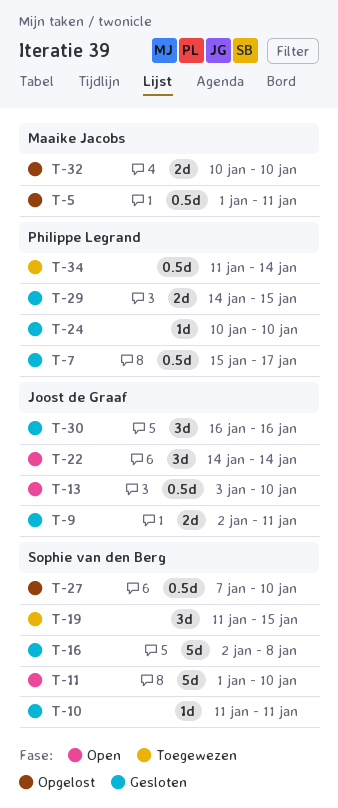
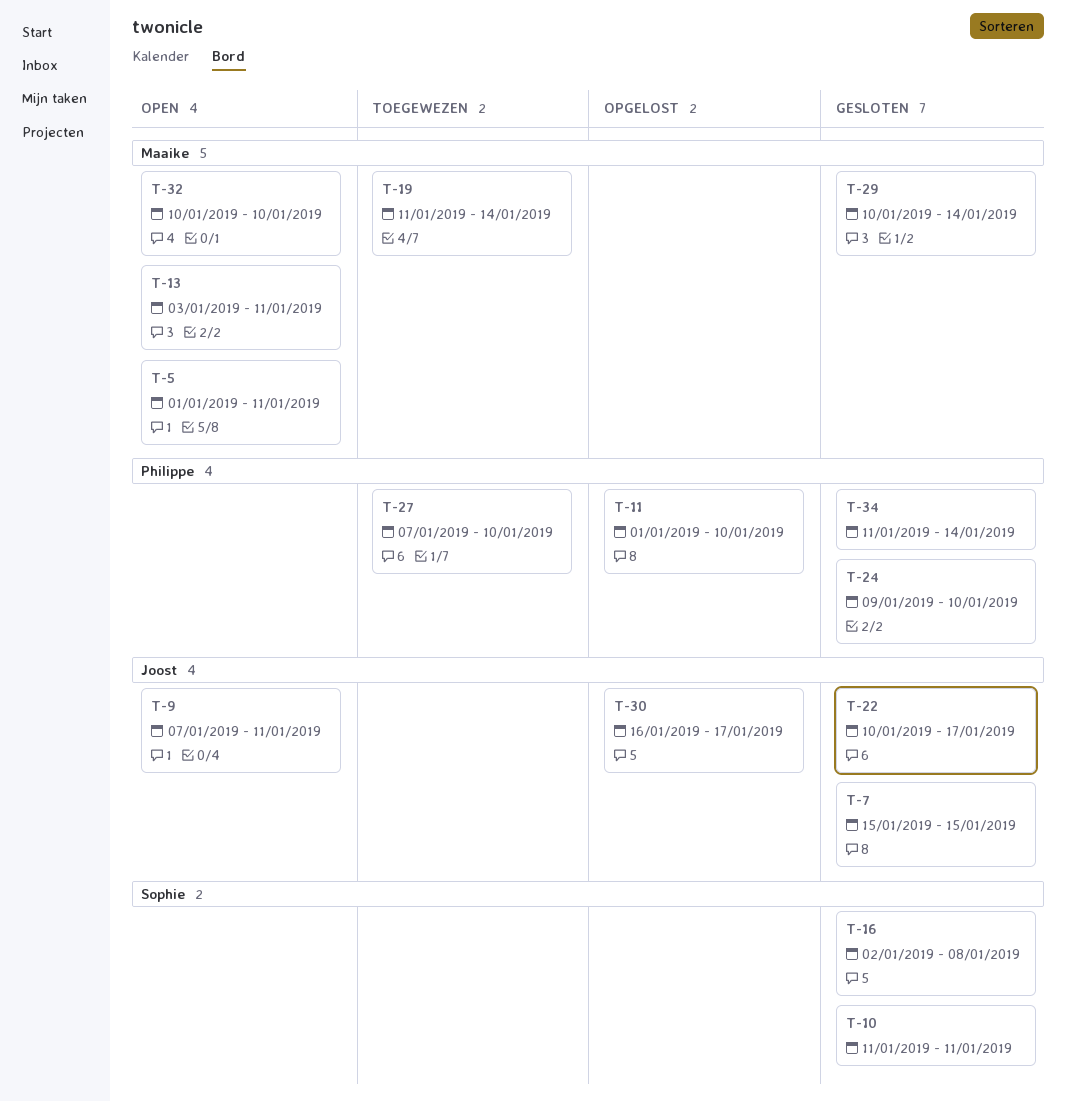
T-5, status: Opgelost -> Open
T-7, owner: Philippe Legrand -> Joost de Graaf
T-7, due: Jan 17 -> Jan 15
T-9, status: Gesloten -> Open
T-9, start: Jan 2 -> Jan 7
T-11, status: Open -> Opgelost
T-11, owner: Sophie van den Berg -> Philippe Legrand
T-13, owner: Joost de Graaf -> Maaike Jacobs
T-13, due: Jan 10 -> Jan 11
T-19, owner: Sophie van den Berg -> Maaike Jacobs
T-19, due: Jan 15 -> Jan 14
T-22, status: Open -> Gesloten
T-22, start: Jan 14 -> Jan 10
T-22, due: Jan 14 -> Jan 17
T-24, start: Jan 10 -> Jan 9
T-27, status: Opgelost -> Toegewezen
T-27, owner: Sophie van den Berg -> Philippe Legrand
T-29, owner: Philippe Legrand -> Maaike Jacobs
T-29, start: Jan 14 -> Jan 10
T-29, due: Jan 15 -> Jan 14
T-30, status: Gesloten -> Opgelost
T-30, due: Jan 16 -> Jan 17
T-32, status: Opgelost -> Open
T-34, status: Toegewezen -> Gesloten

